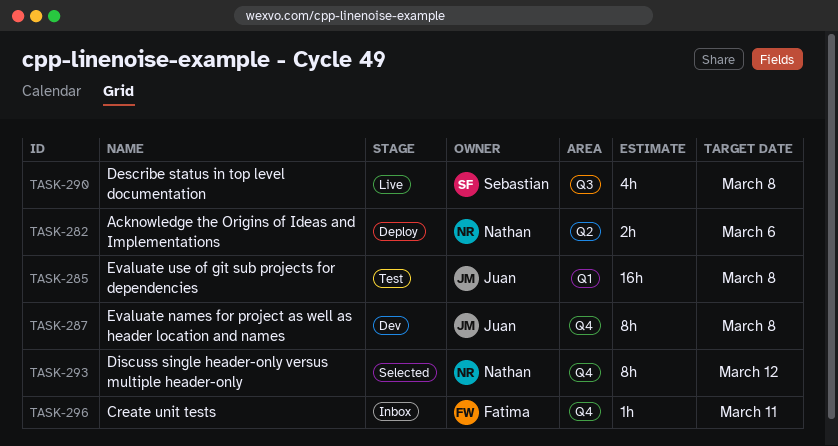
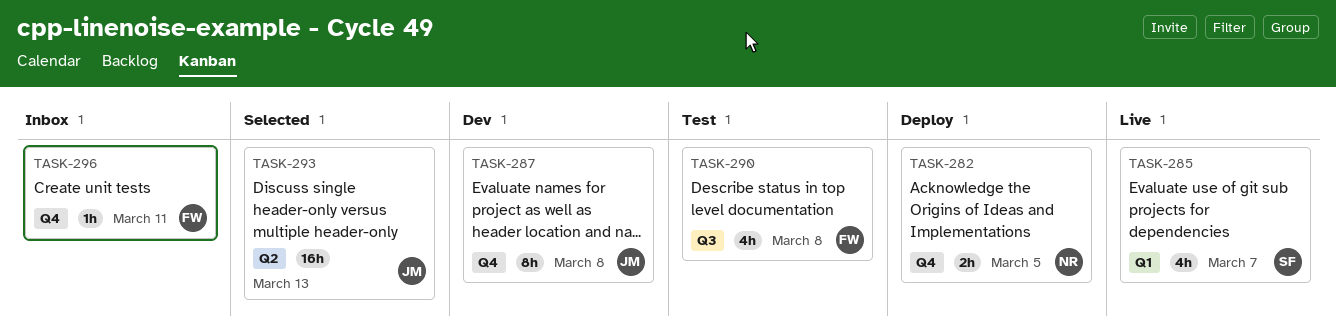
TASK-282, label: Q2 -> Q4
TASK-282, due: Mar 6 -> Mar 5
TASK-285, status: Test -> Live
TASK-285, owner: Juan -> Sebastian
TASK-285, estimate: 16h -> 4h
TASK-285, due: Mar 8 -> Mar 7
TASK-290, status: Live -> Test
TASK-290, owner: Sebastian -> Fatima
TASK-293, owner: Nathan -> Juan
TASK-293, label: Q4 -> Q2
TASK-293, estimate: 8h -> 16h
TASK-293, due: Mar 12 -> Mar 13

